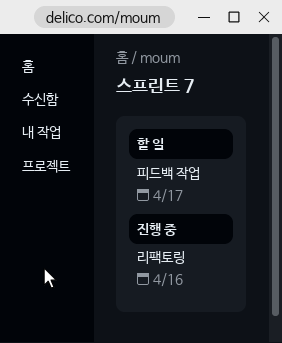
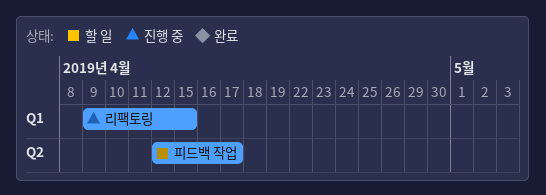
리팩토링, due: Apr 16 -> Apr 15

